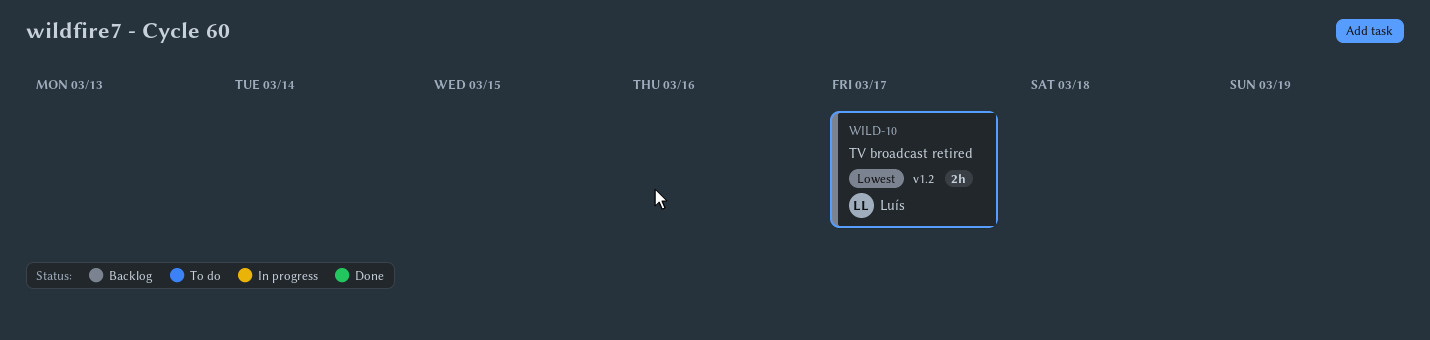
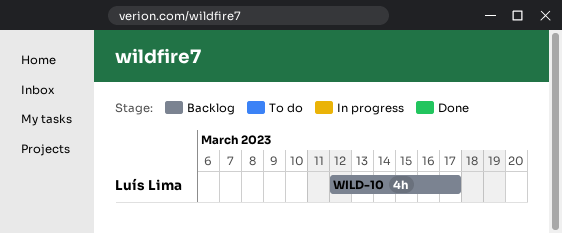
WILD-10, estimate: 2h -> 4h

